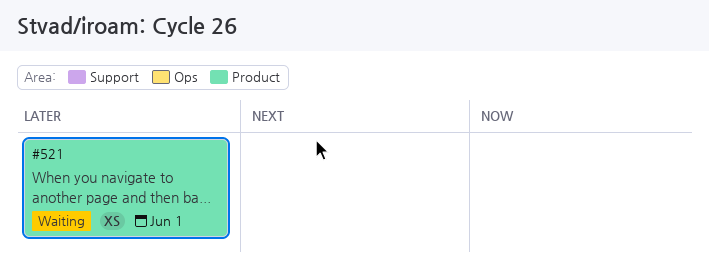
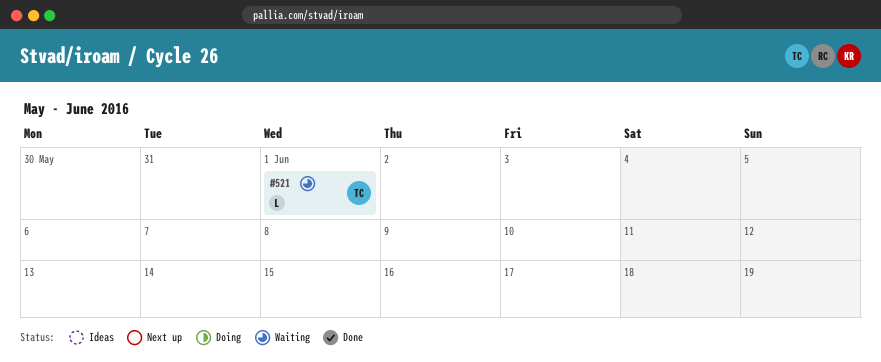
#521, estimate: XS -> L

